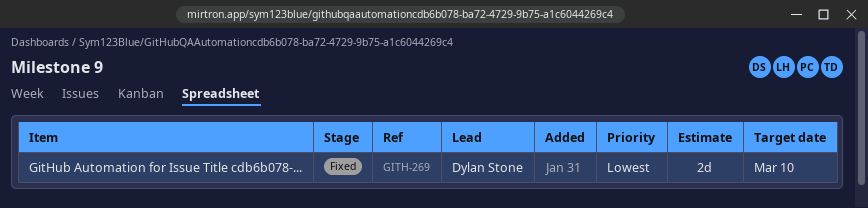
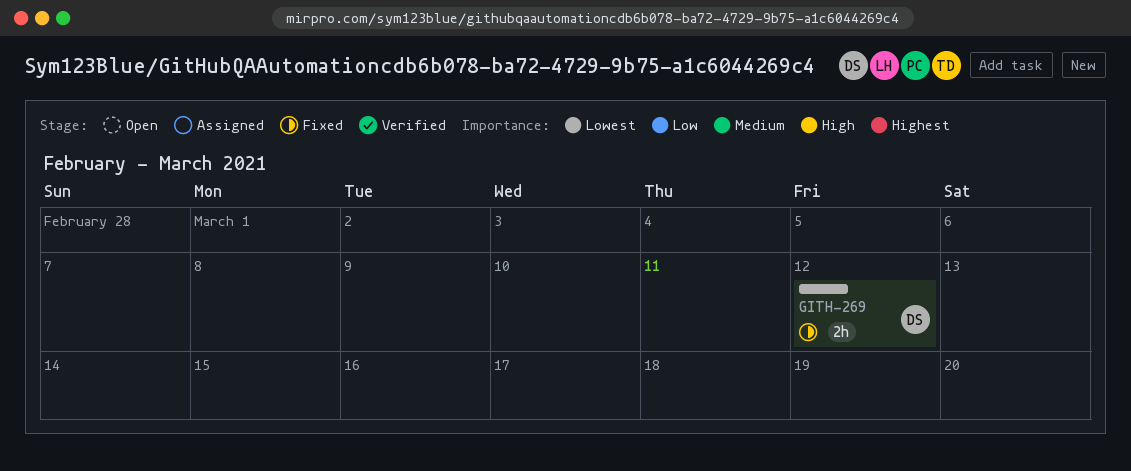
GITH-269, estimate: 2d -> 2h
GITH-269, due: Mar 10 -> Mar 12

